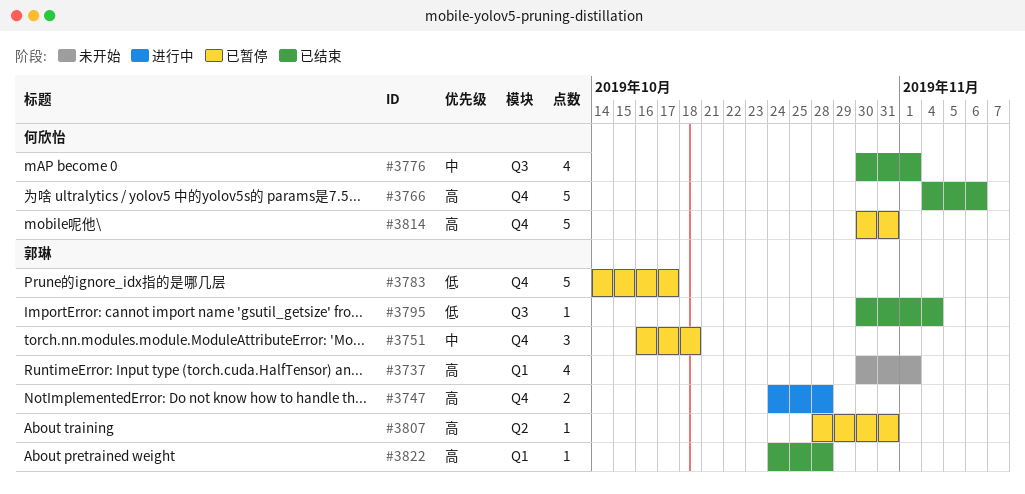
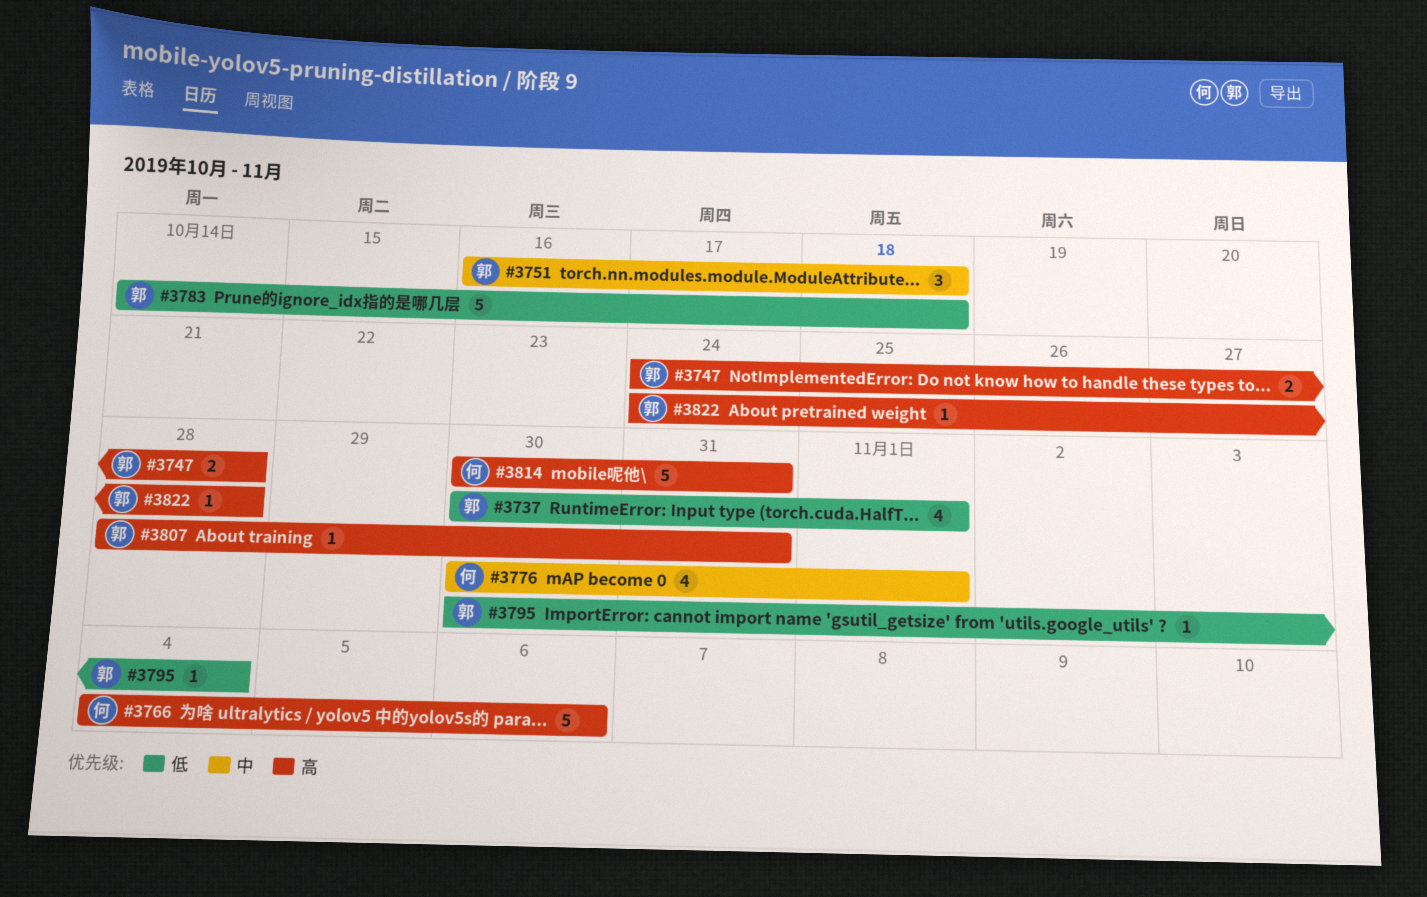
#3737, priority: 高 -> 低
#3783, due: Oct 17 -> Oct 18

